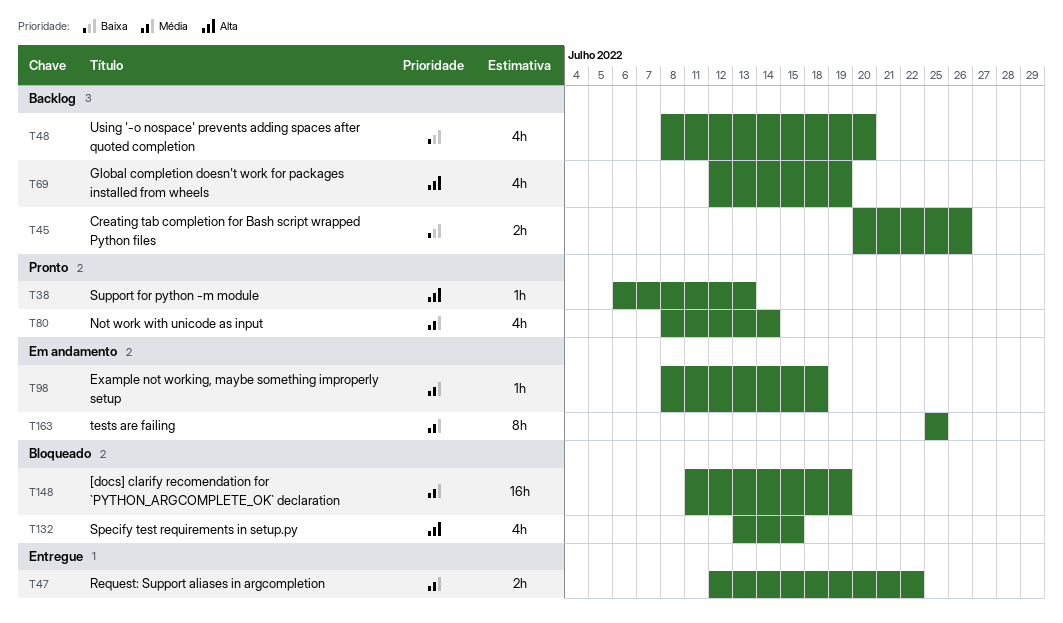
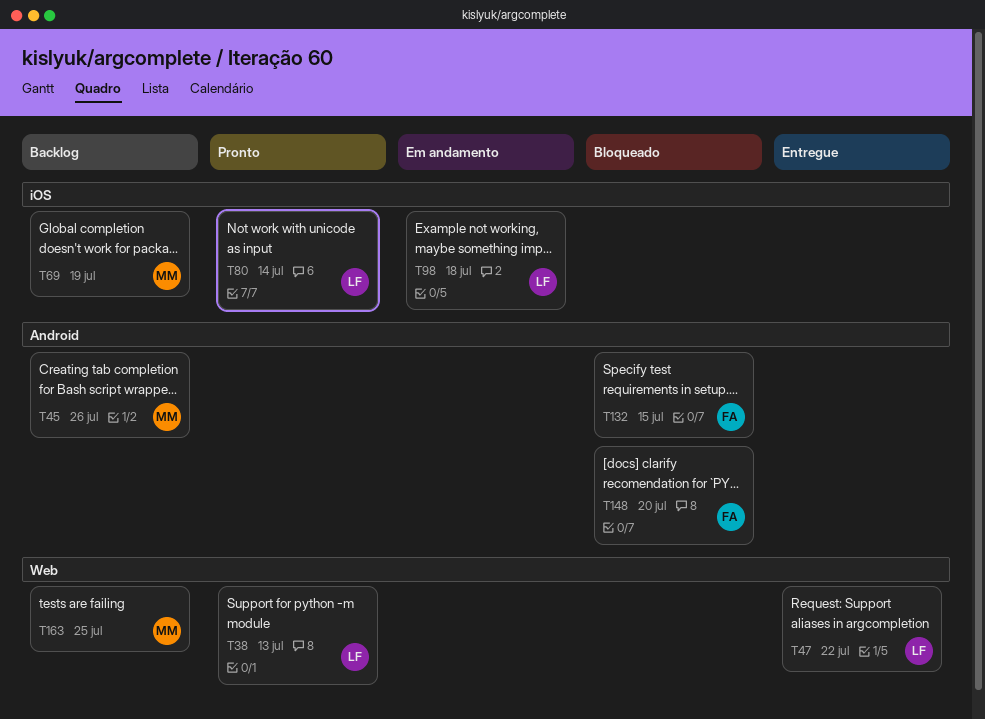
T48: present -> none
T148, due: Jul 19 -> Jul 20
T163, status: Em andamento -> Backlog

